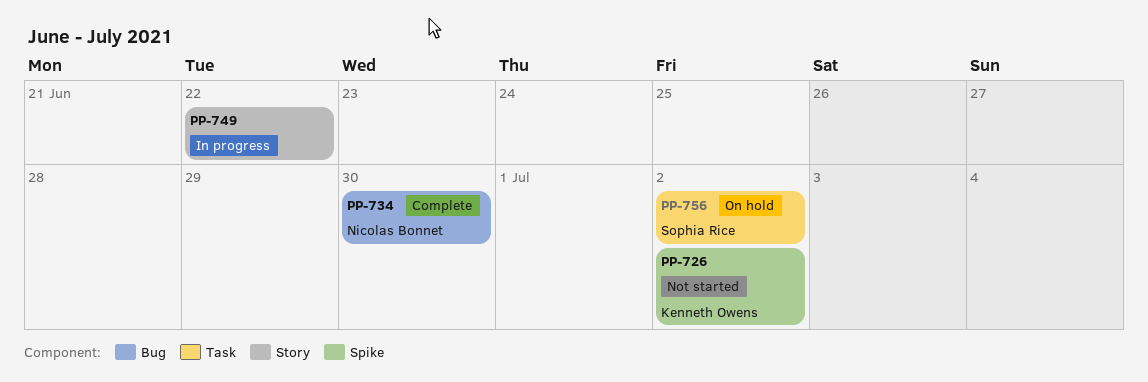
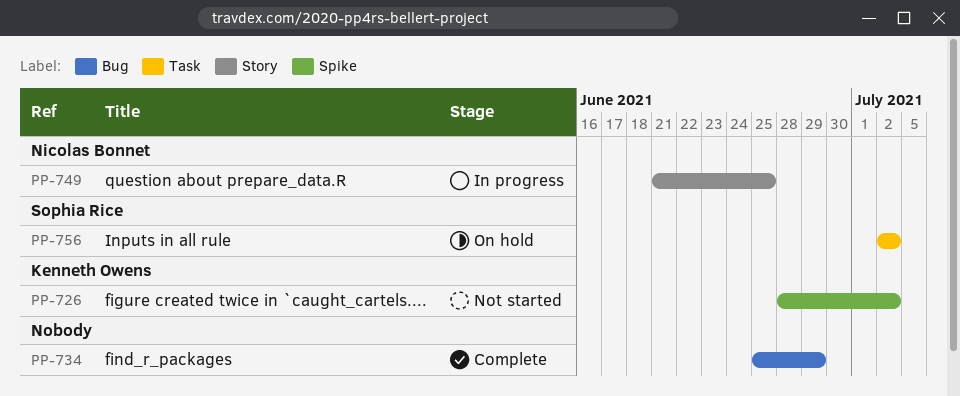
PP-734, owner: Nicolas Bonnet -> none
PP-734, due: Jun 30 -> Jun 29
PP-749, owner: none -> Nicolas Bonnet
PP-749, due: Jun 22 -> Jun 25

